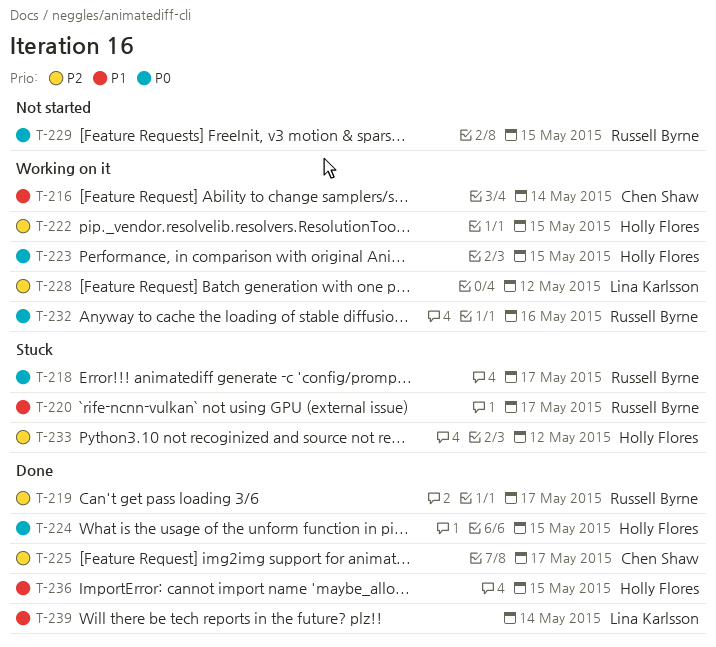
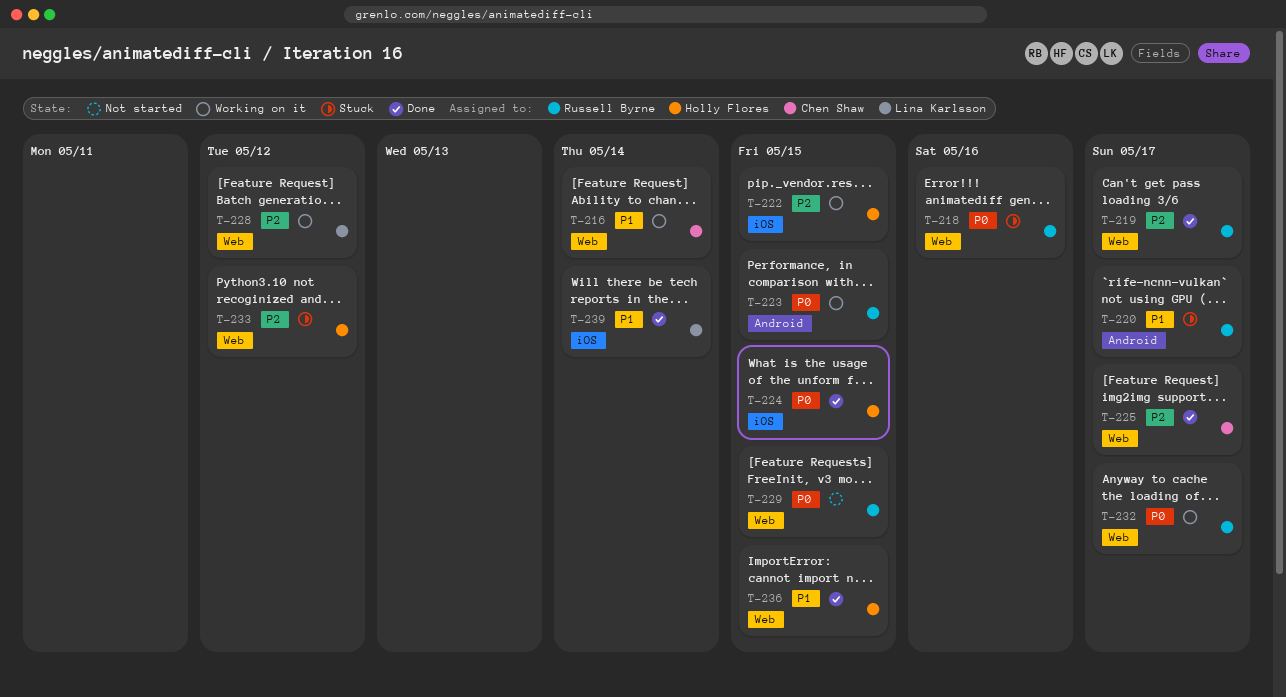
T-218, due: May 17 -> May 16
T-223, owner: Holly Flores -> Russell Byrne
T-232, due: May 16 -> May 17

